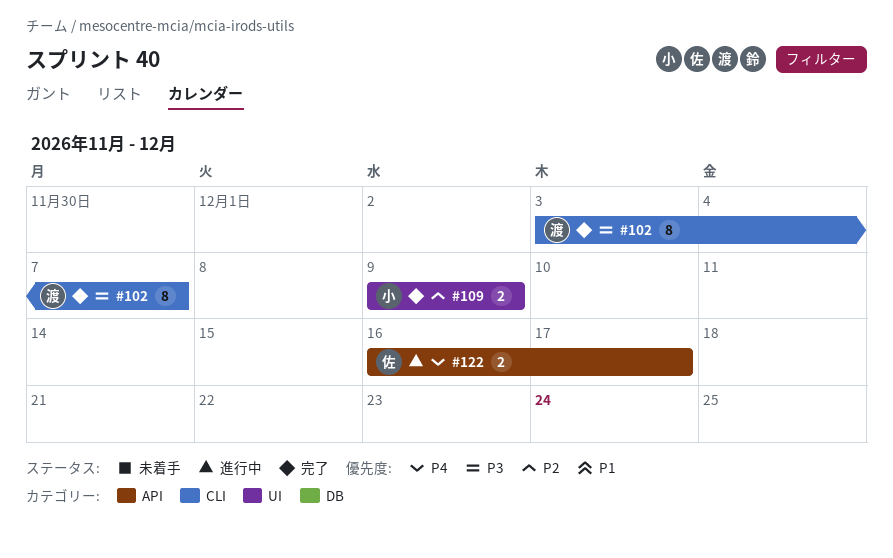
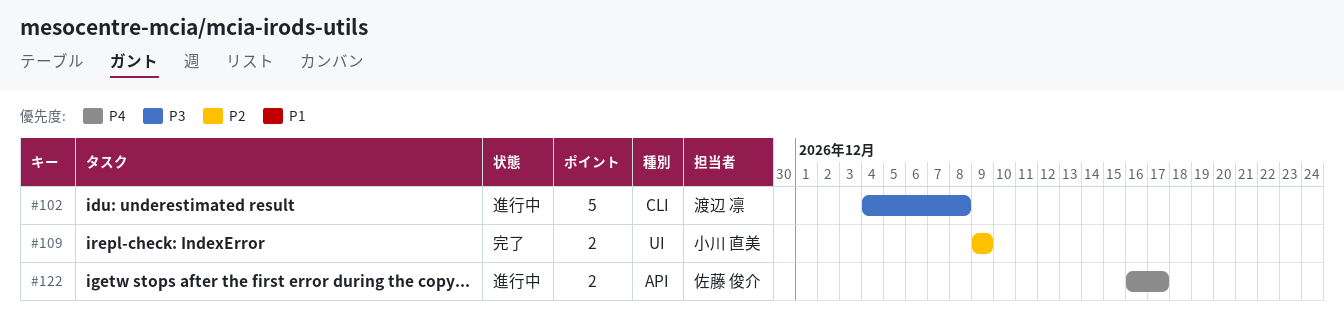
#102, status: 完了 -> 進行中
#102, estimate: 8 -> 5
#102, start: Dec 3 -> Dec 4
#102, due: Dec 7 -> Dec 8

